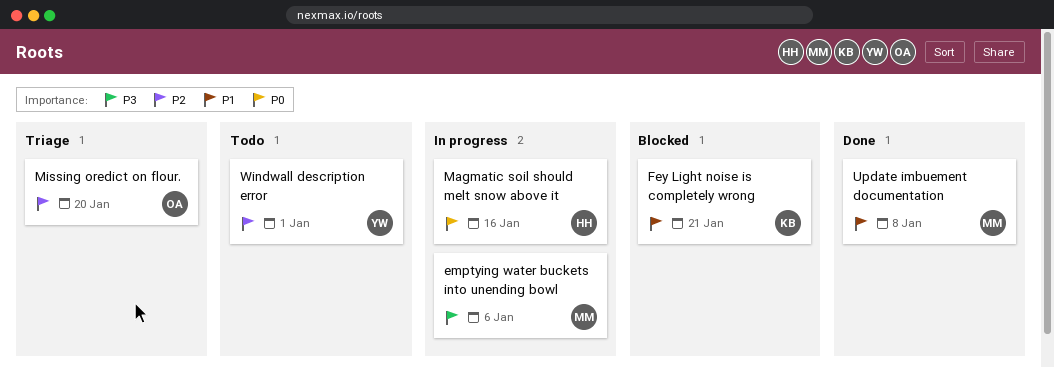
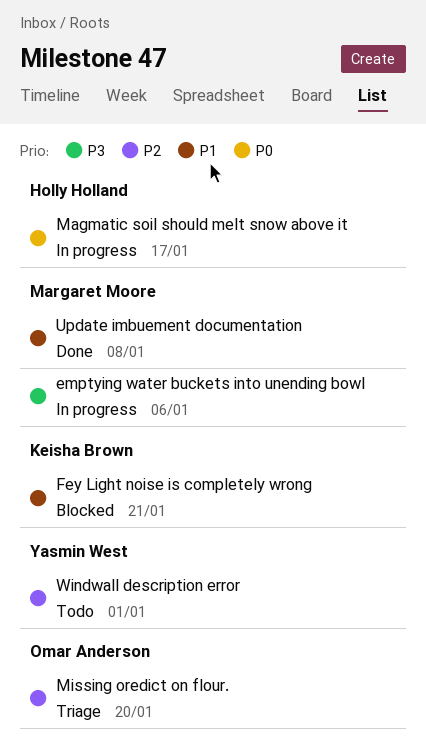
Magmatic soil should melt snow above it, due: Jan 16 -> Jan 17

